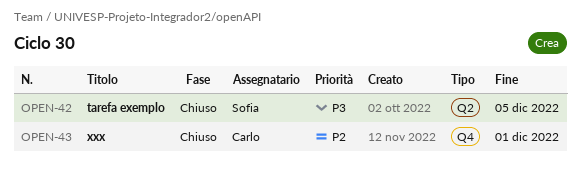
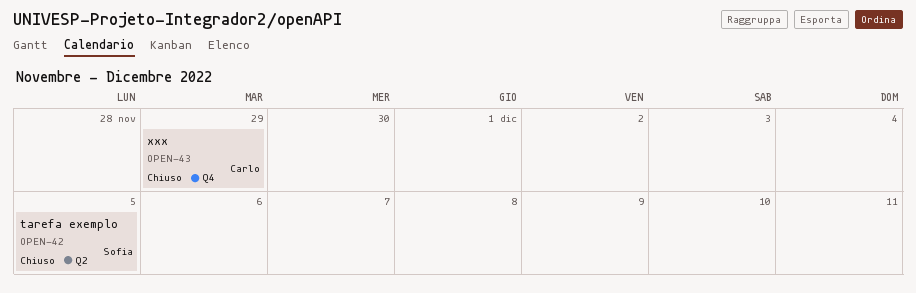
OPEN-43, due: Dec 1 -> Nov 29

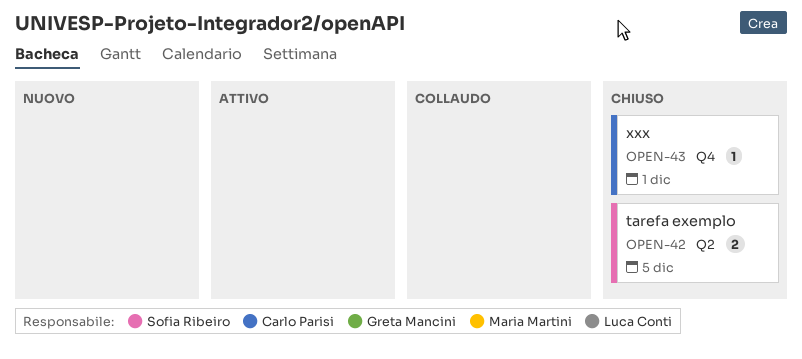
OPEN-43, due: Nov 29 -> Dec 1

